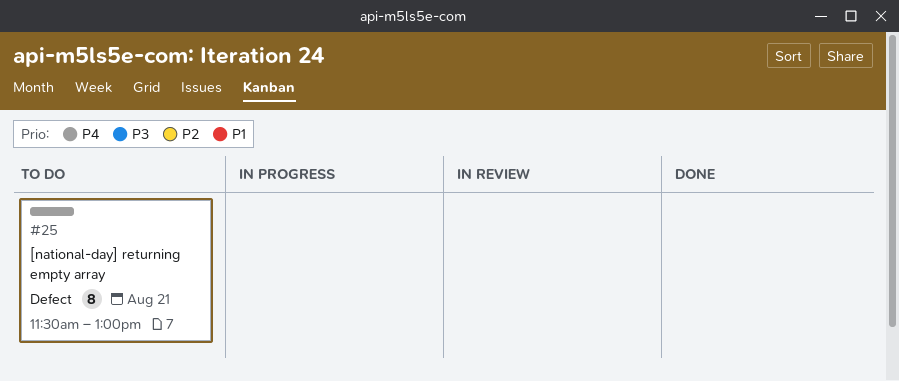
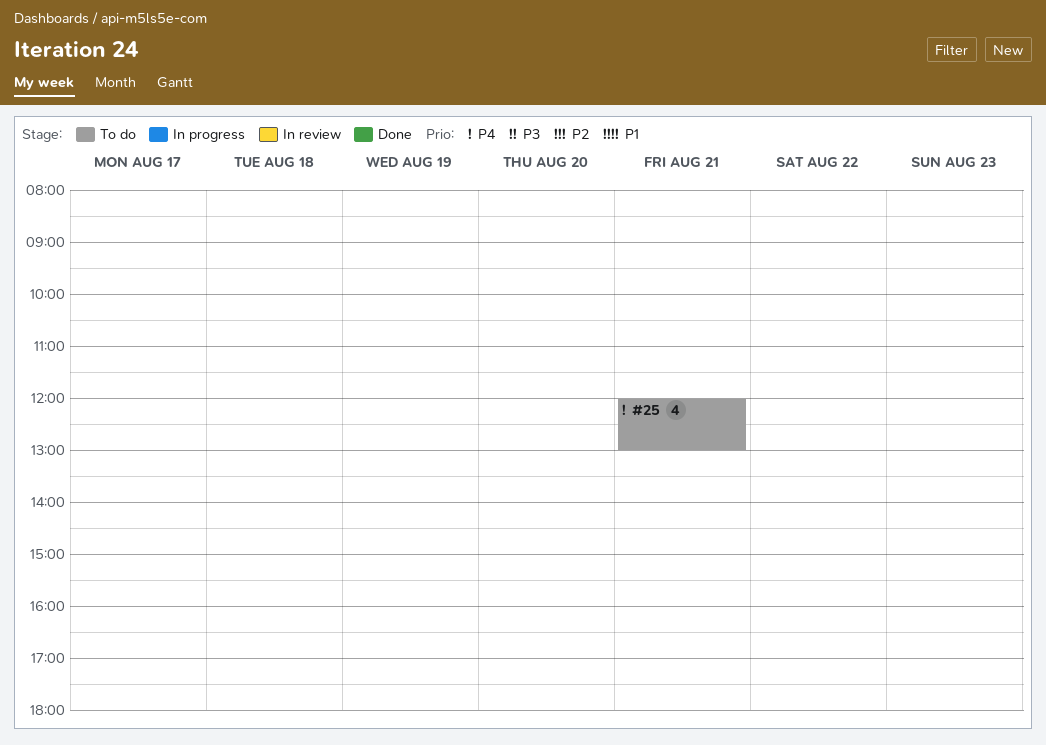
#25, estimate: 8 -> 4
#25, begins: 11:30 -> 12:00

